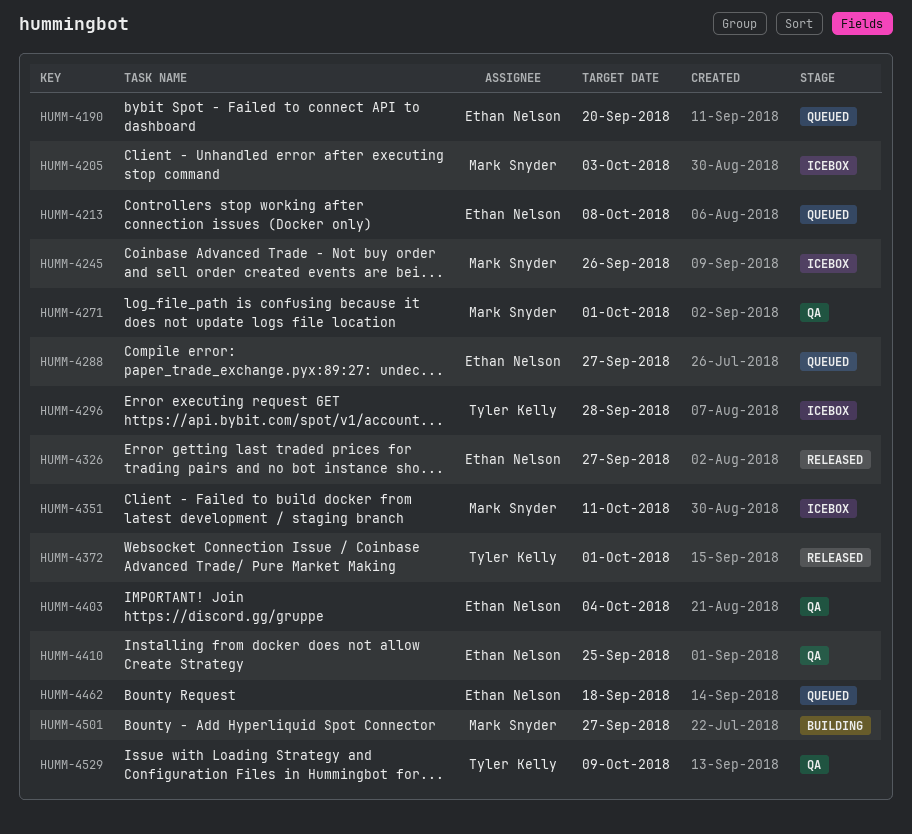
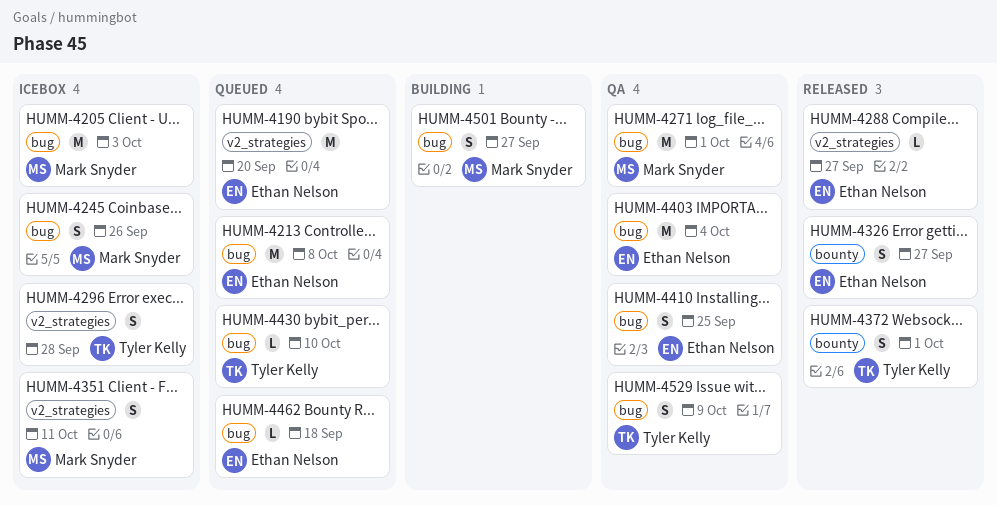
HUMM-4288, status: Queued -> Released
HUMM-4430: none -> present

